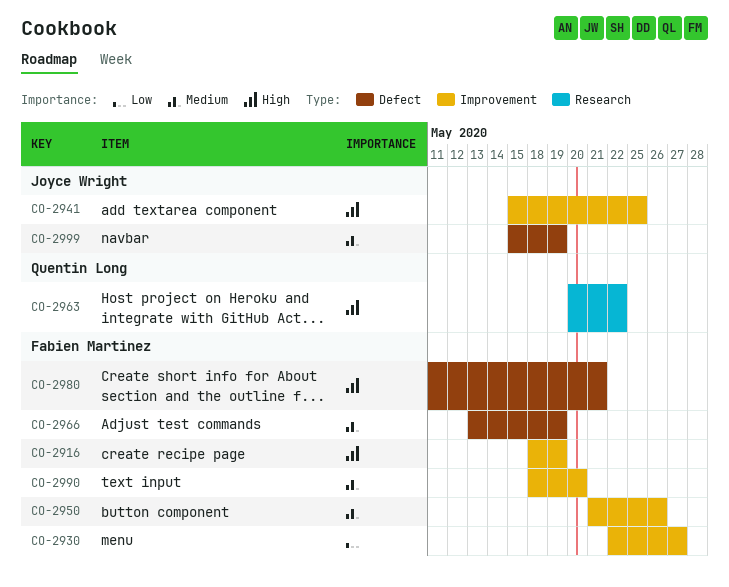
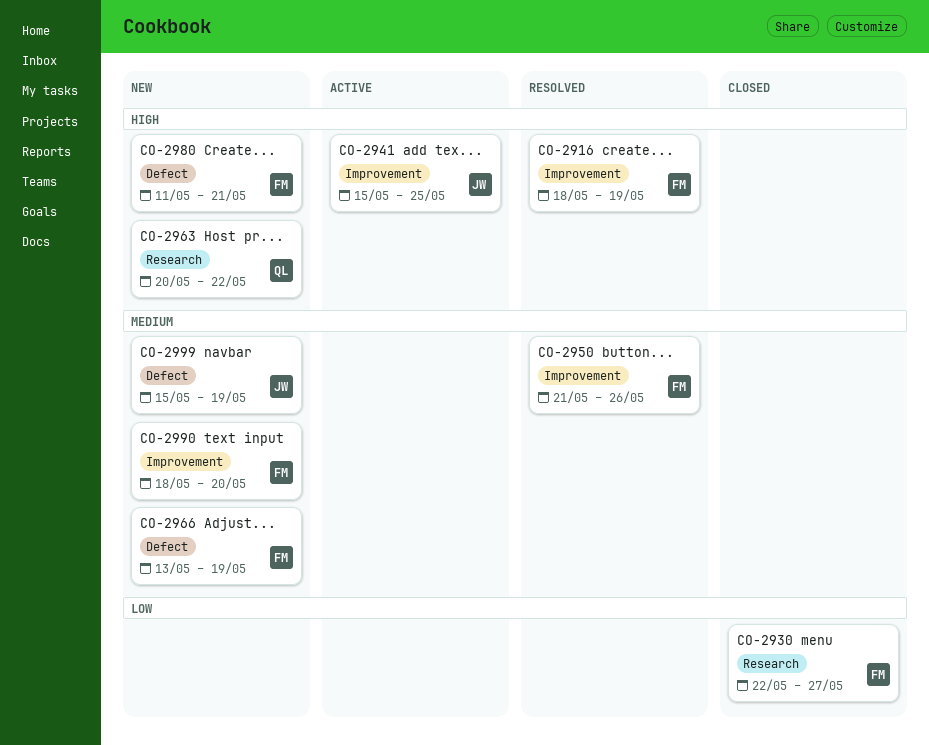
CO-2930, label: Improvement -> Research

